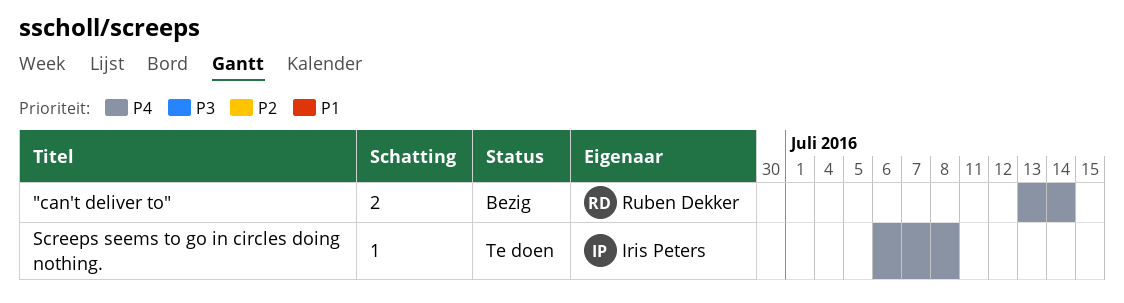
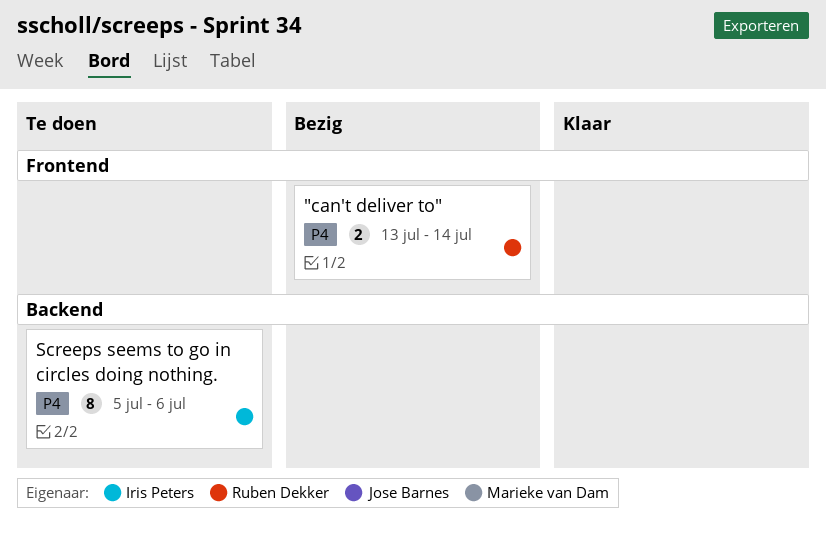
Screeps seems to go in circles doing nothing., estimate: 1 -> 8
Screeps seems to go in circles doing nothing., start: Jul 6 -> Jul 5
Screeps seems to go in circles doing nothing., due: Jul 8 -> Jul 6

